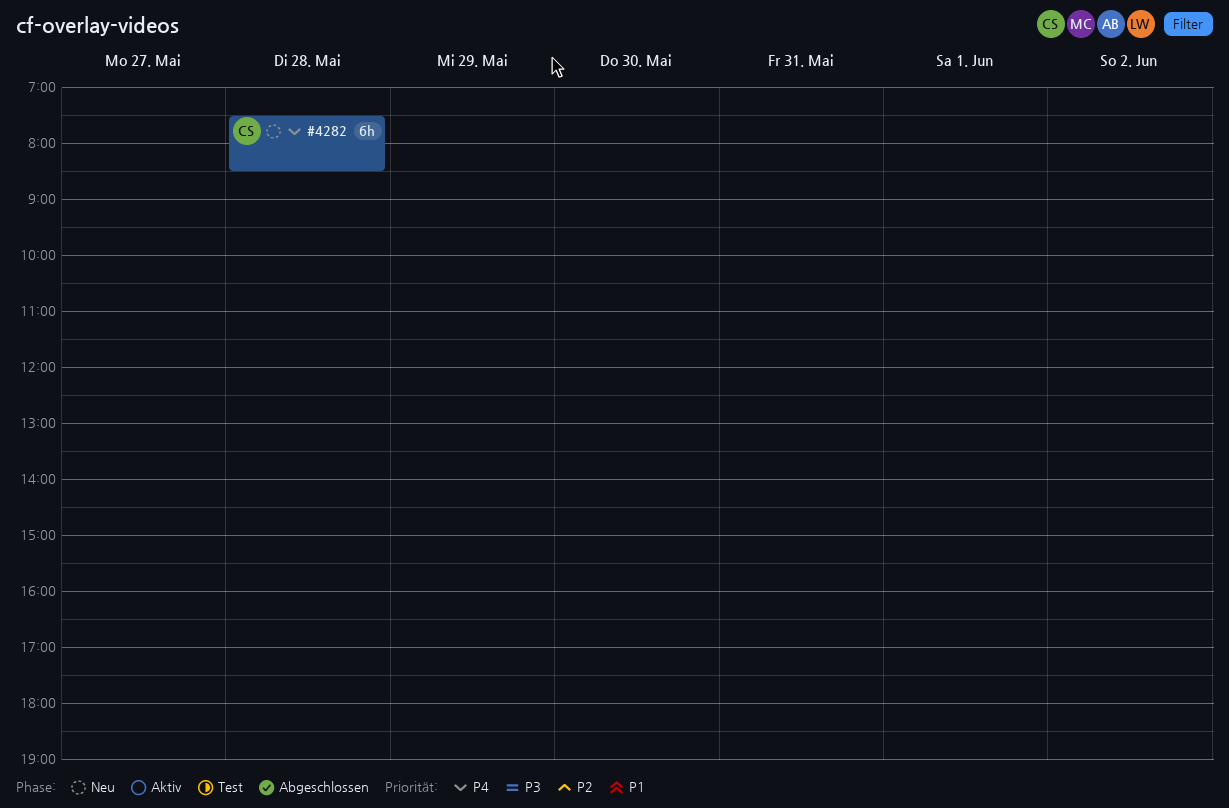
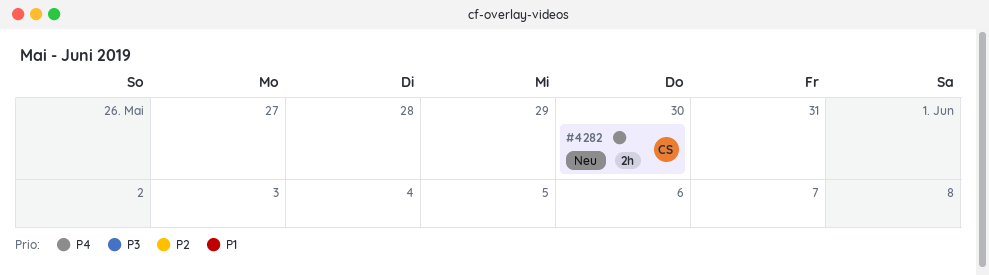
#4282, estimate: 6h -> 2h
#4282, day: May 28 -> May 30

